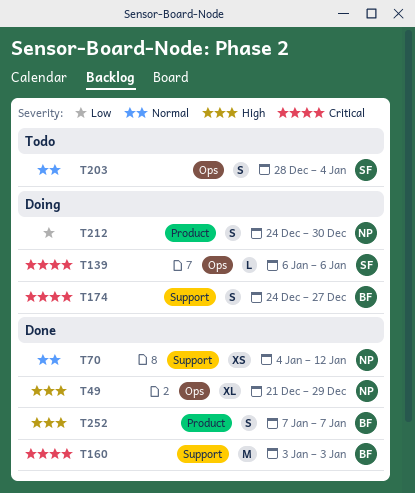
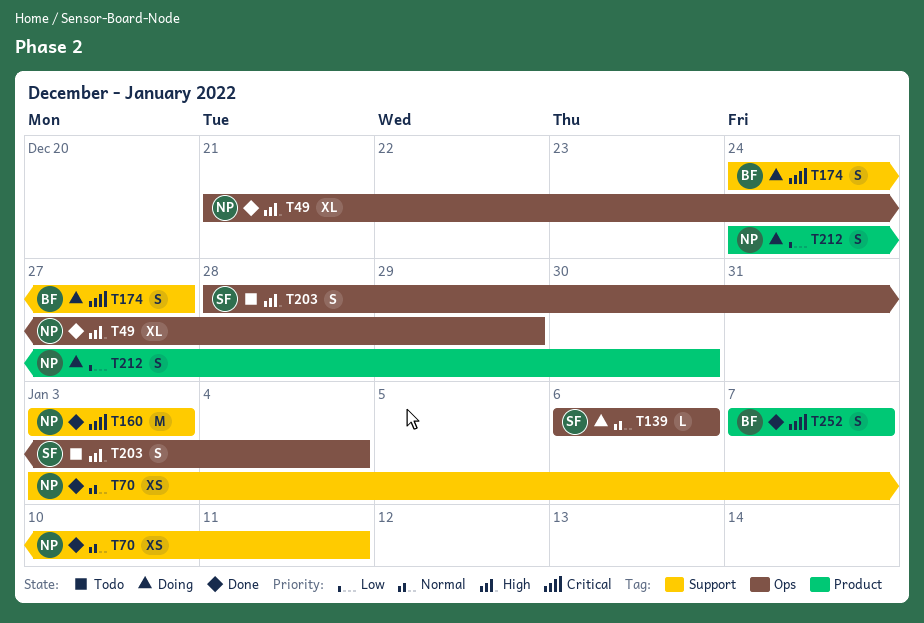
T70, start: Jan 4 -> Jan 3
T70, due: Jan 12 -> Jan 11
T139, priority: Critical -> Normal
T160, owner: BF -> NP
T203, priority: Normal -> High
T252, priority: High -> Critical

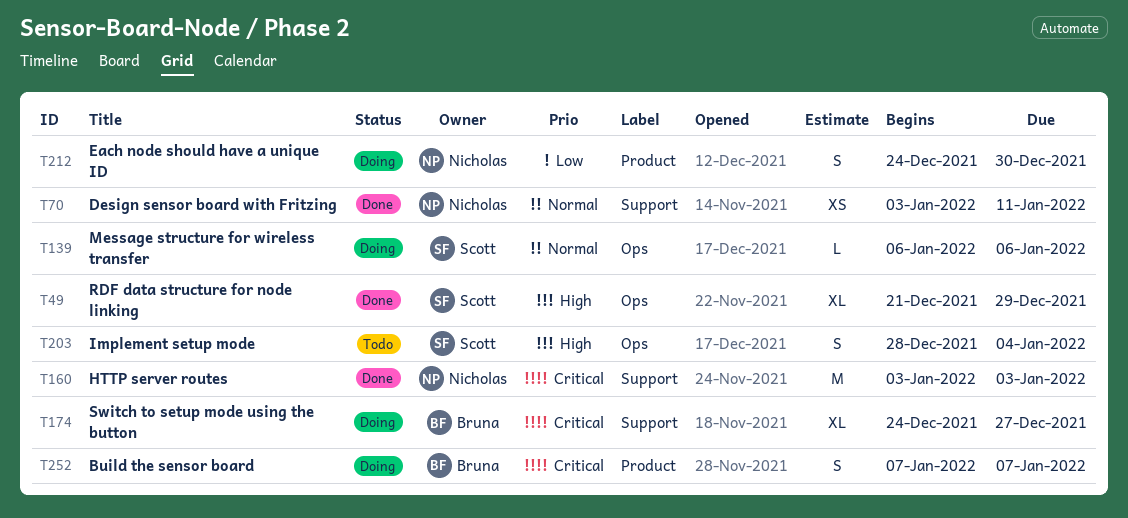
T49, owner: Nicholas -> Scott
T174, estimate: S -> XL
T252, status: Done -> Doing

